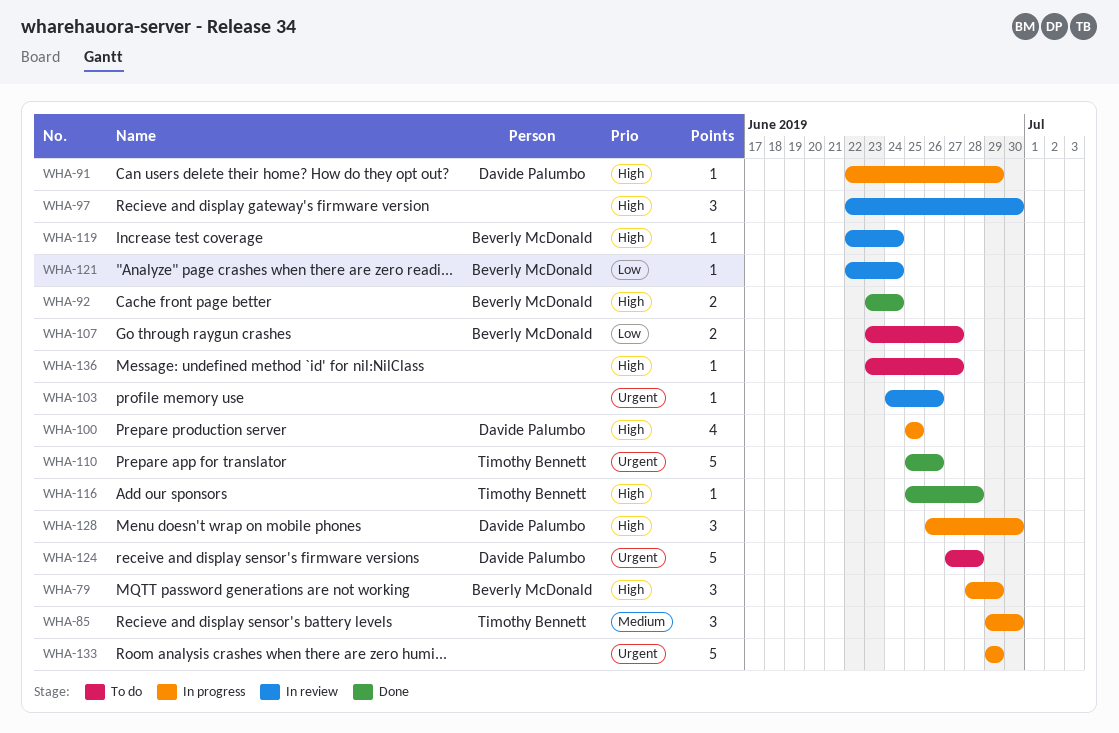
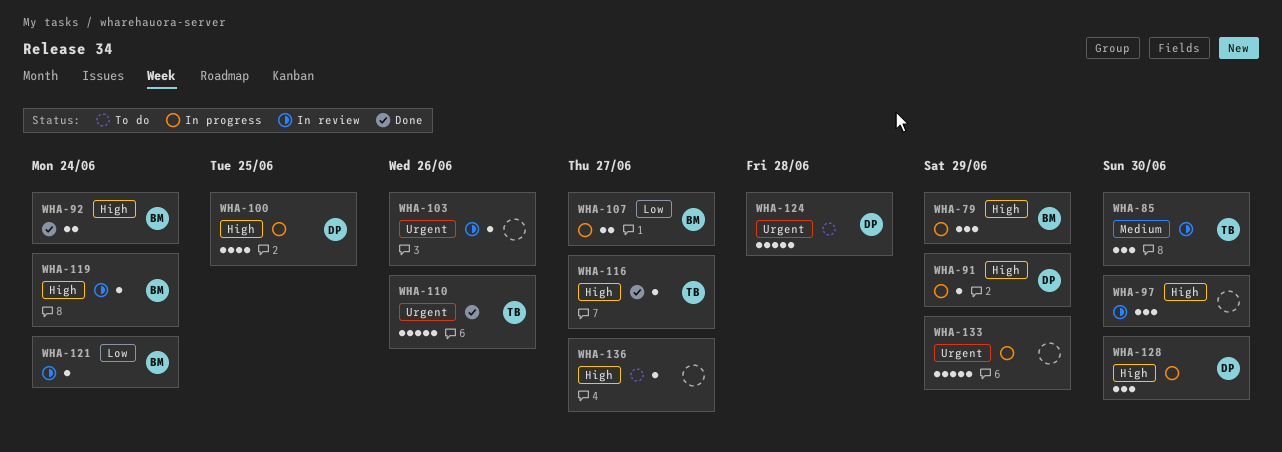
WHA-85, status: In progress -> In review
WHA-107, status: To do -> In progress
WHA-116, due: Jun 28 -> Jun 27

